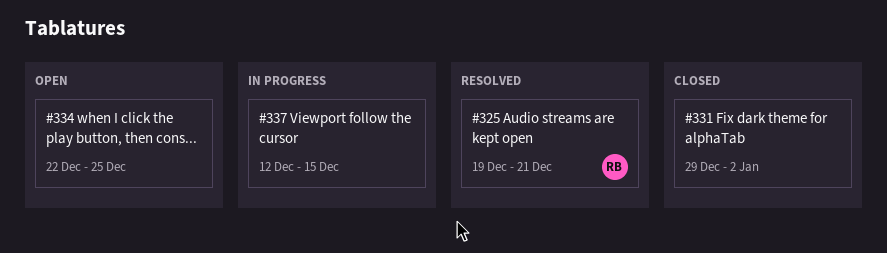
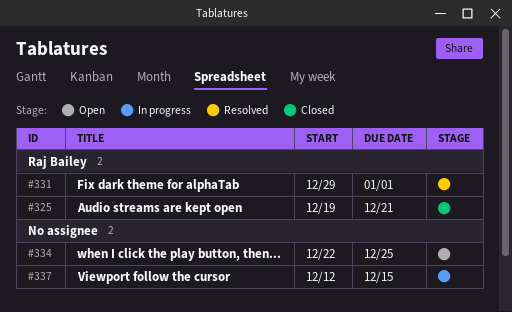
#325, status: Resolved -> Closed
#331, status: Closed -> Resolved
#331, owner: none -> Raj Bailey
#331, due: Jan 2 -> Jan 1

